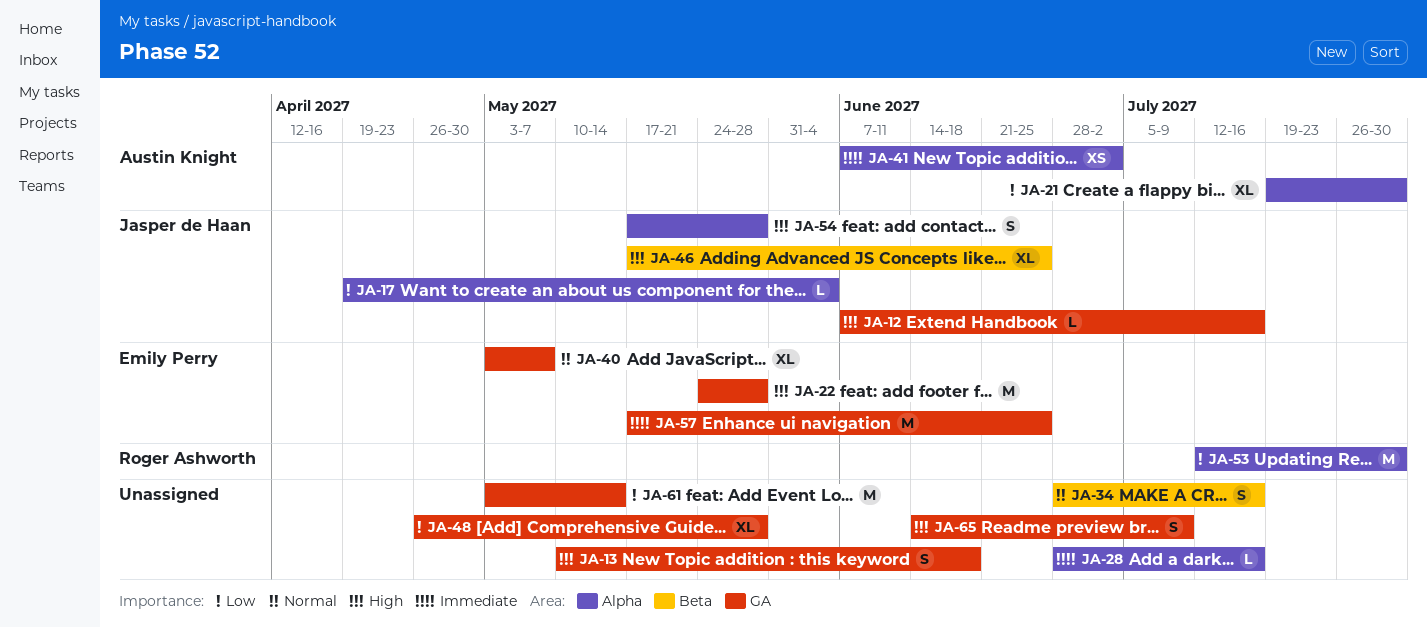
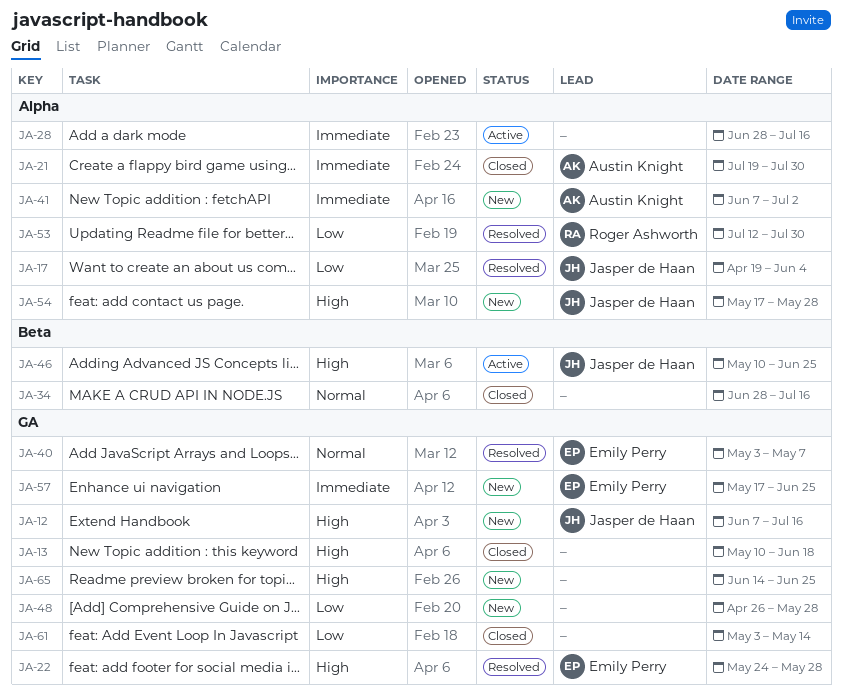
JA-21, priority: Low -> Immediate
JA-46, start: May 17 -> May 10
JA-65, due: Jul 9 -> Jun 25

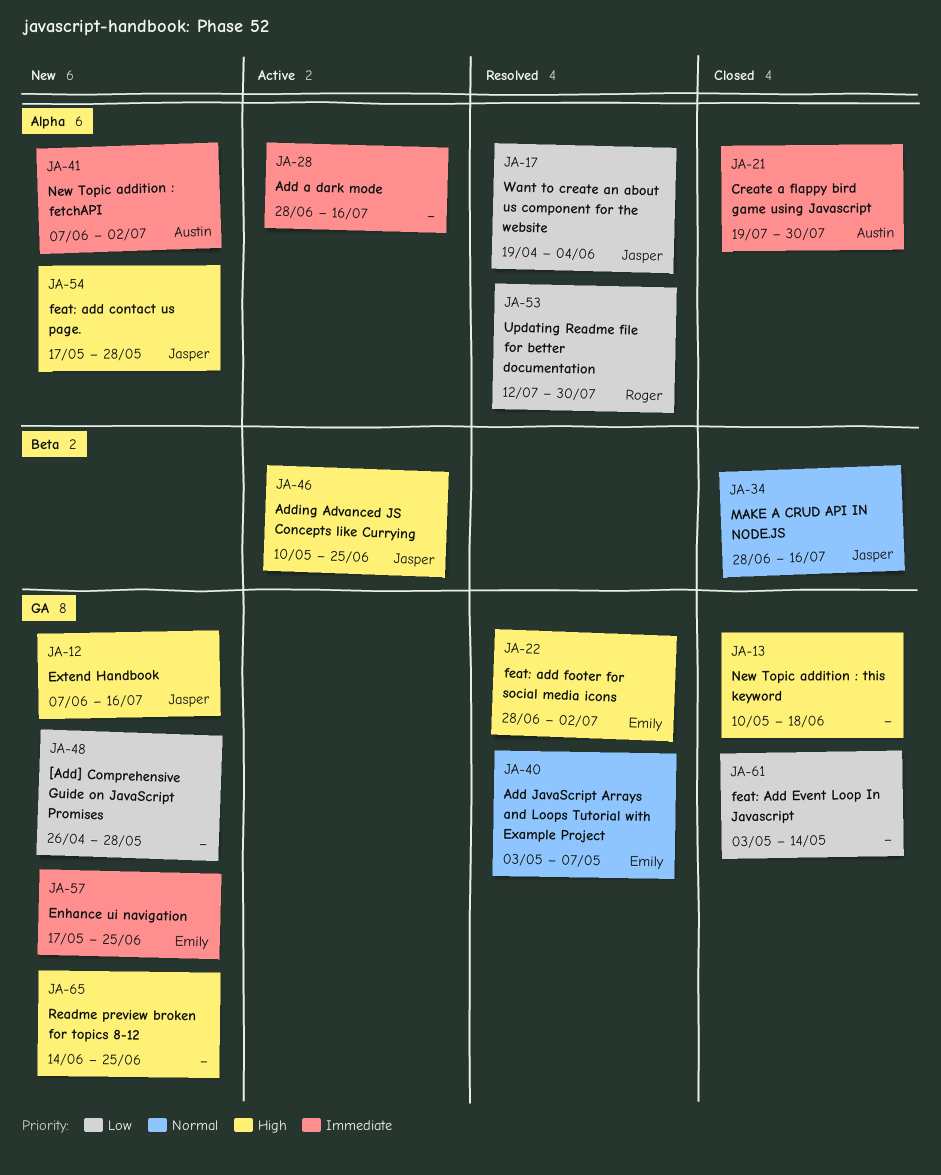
JA-22, start: May 24 -> Jun 28
JA-22, due: May 28 -> Jul 2
JA-34, owner: none -> Jasper de Haan

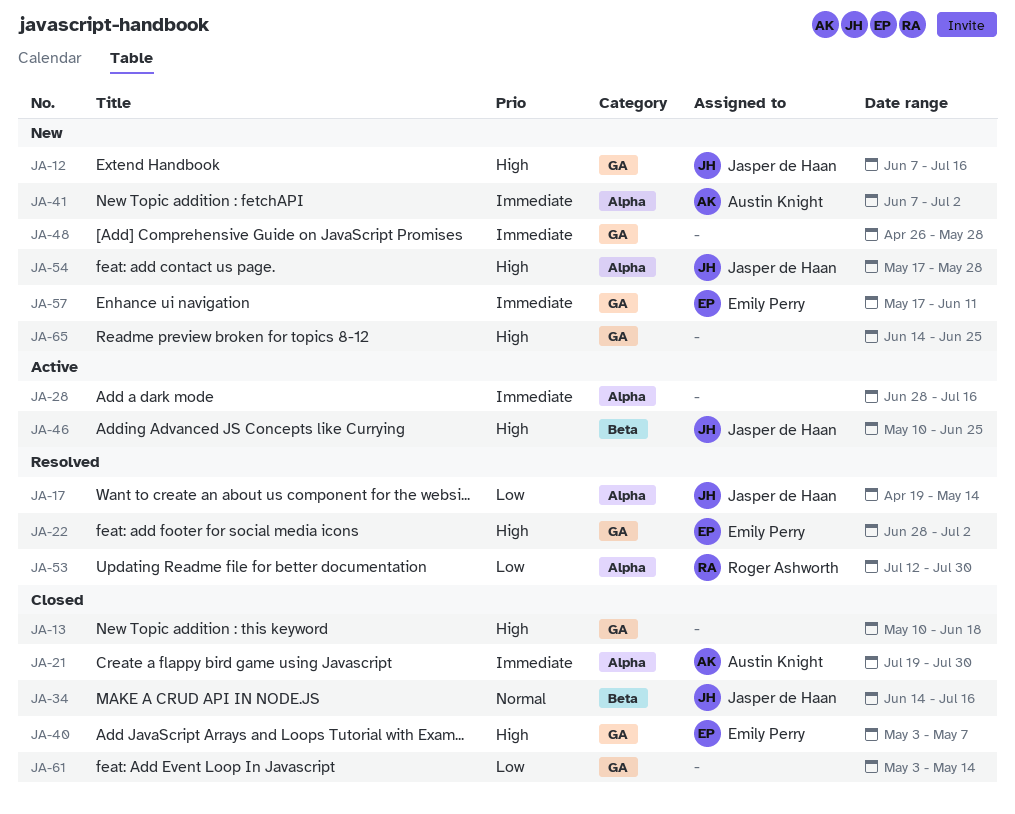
JA-17, due: Jun 4 -> May 14
JA-34, start: Jun 28 -> Jun 14
JA-40, status: Resolved -> Closed
JA-40, priority: Normal -> High
JA-48, priority: Low -> Immediate
JA-57, due: Jun 25 -> Jun 11

